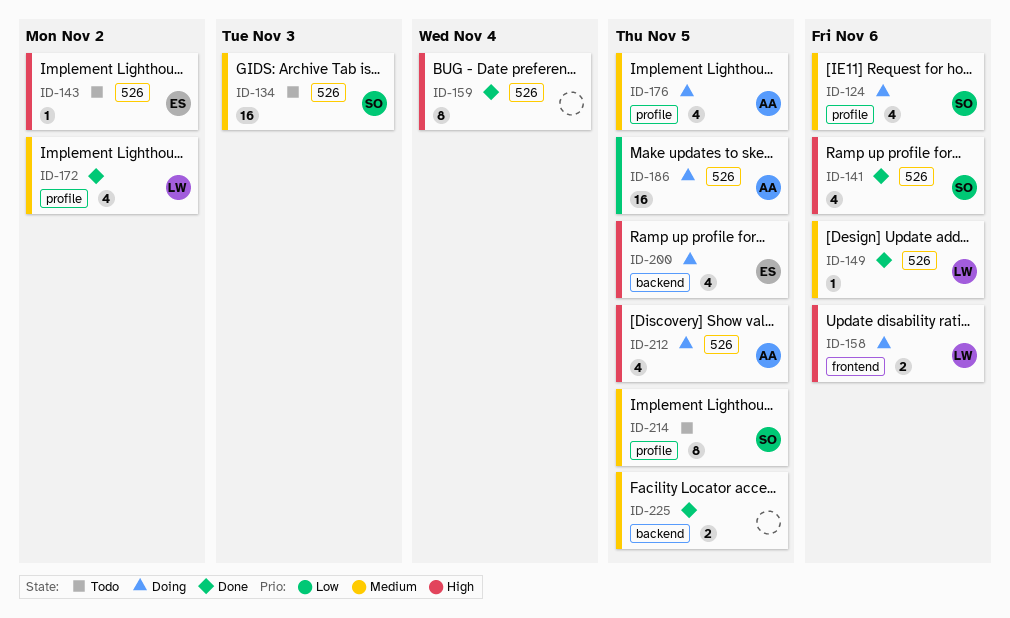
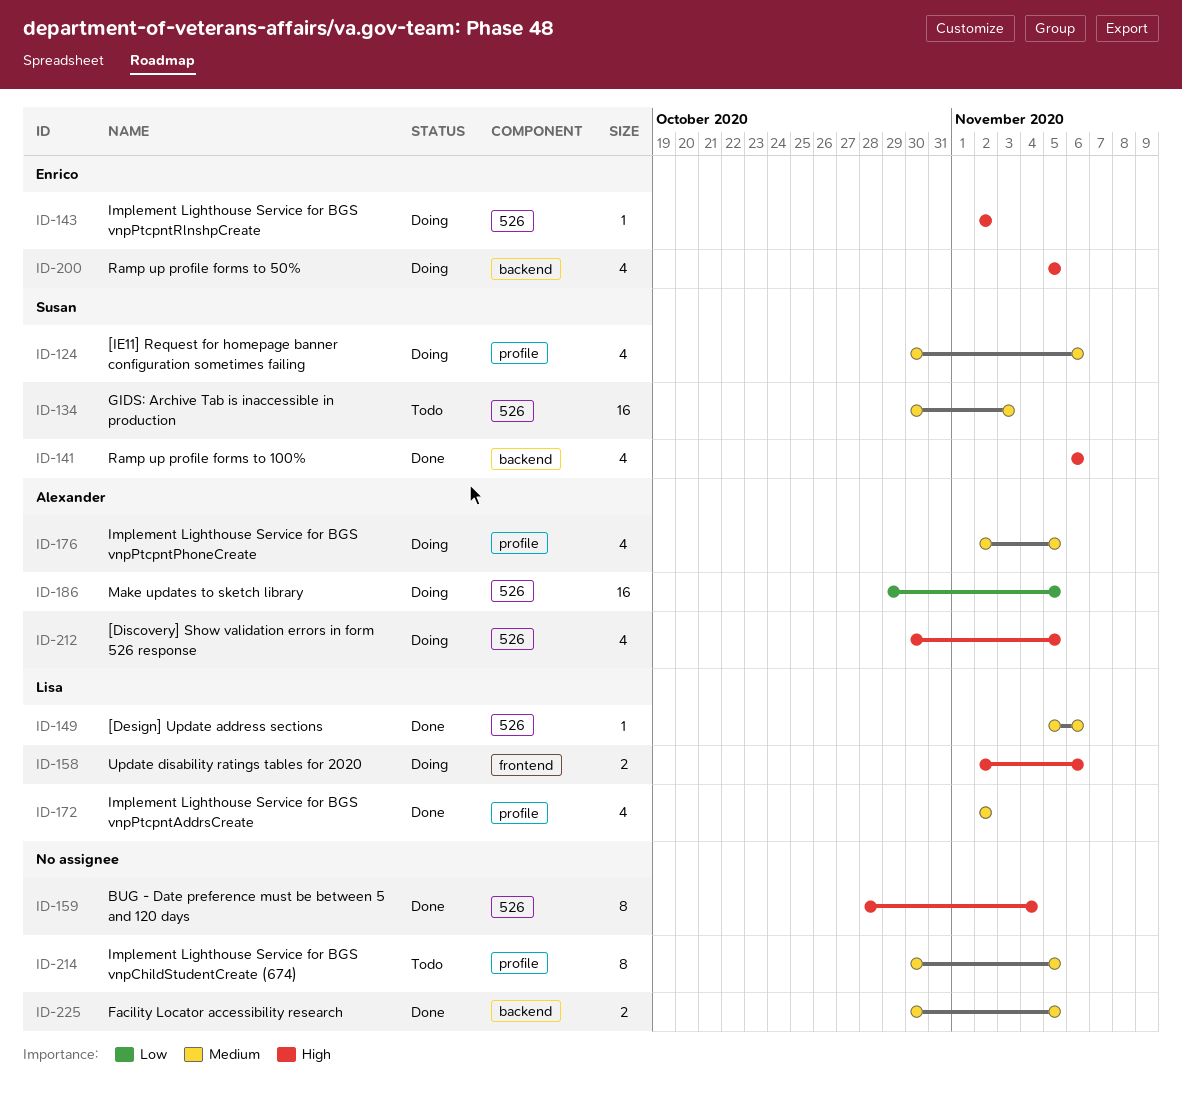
ID-141, label: 526 -> backend
ID-143, status: Todo -> Doing
ID-214, owner: Susan -> none

